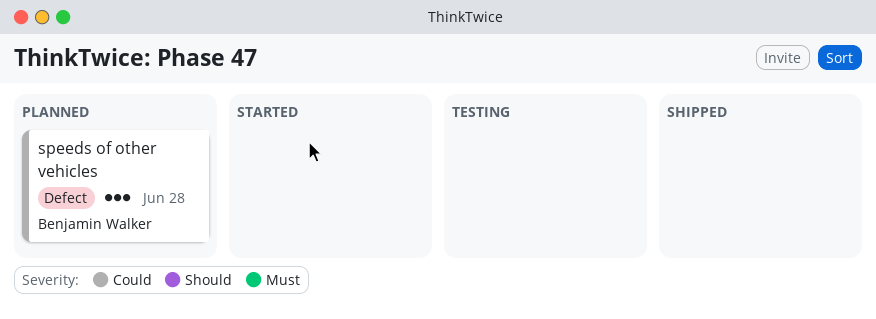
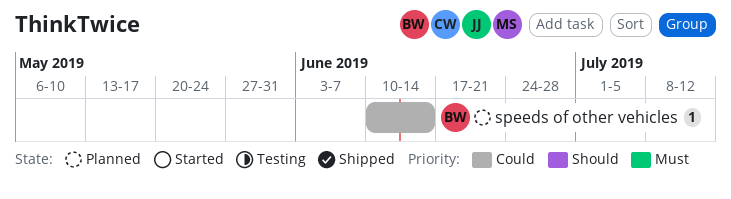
speeds of other vehicles, estimate: 3 -> 1
speeds of other vehicles, due: Jun 28 -> Jun 14

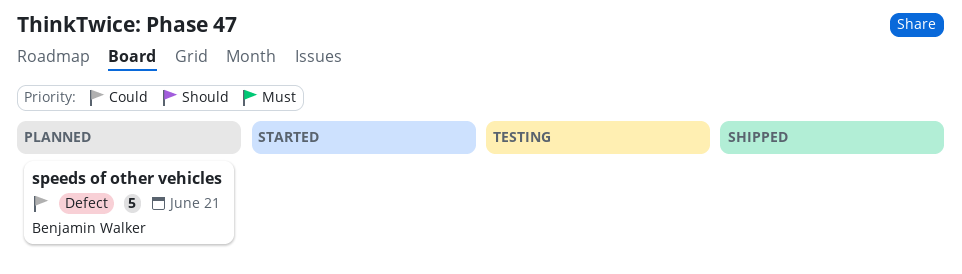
speeds of other vehicles, estimate: 1 -> 5
speeds of other vehicles, due: Jun 14 -> Jun 21

